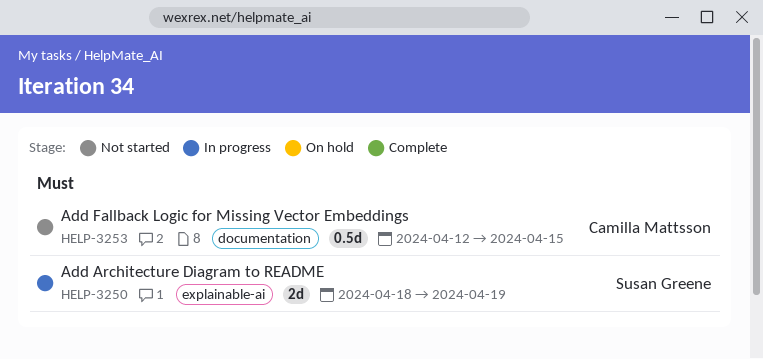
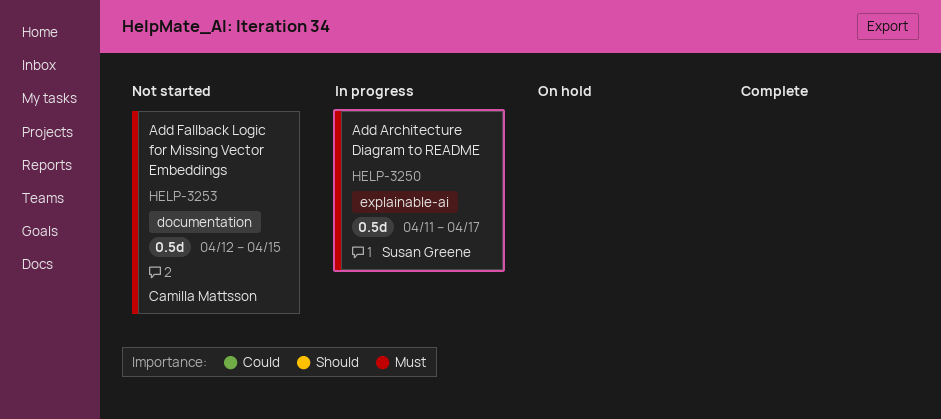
HELP-3250, estimate: 2d -> 0.5d
HELP-3250, start: Apr 18 -> Apr 11
HELP-3250, due: Apr 19 -> Apr 17

